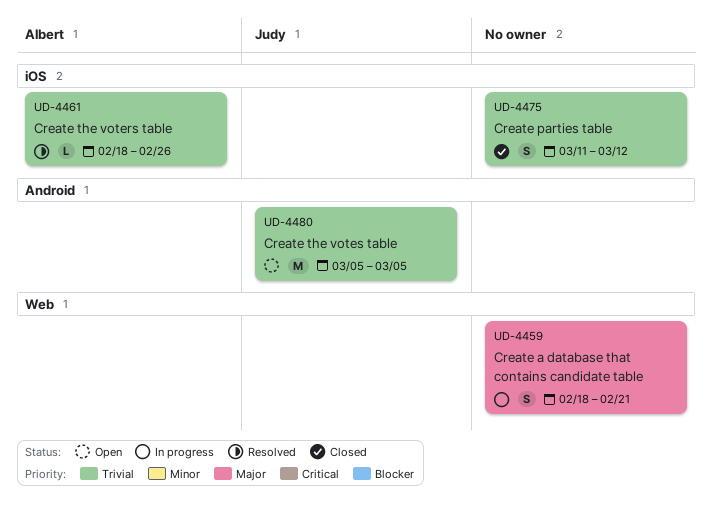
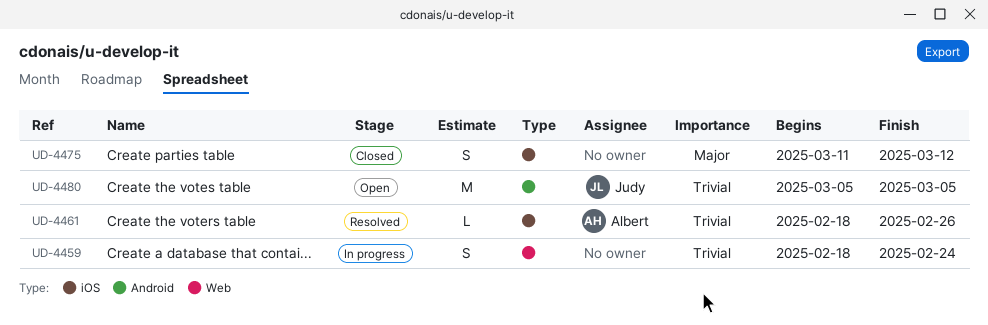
UD-4459, priority: Major -> Trivial
UD-4459, due: Feb 21 -> Feb 24
UD-4475, priority: Trivial -> Major

